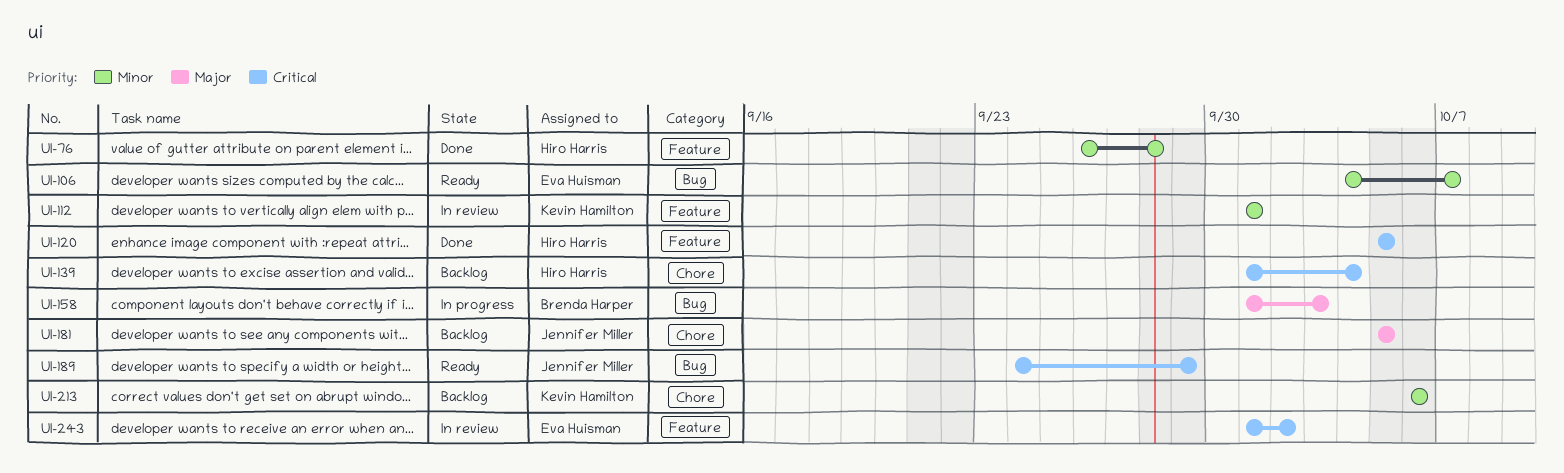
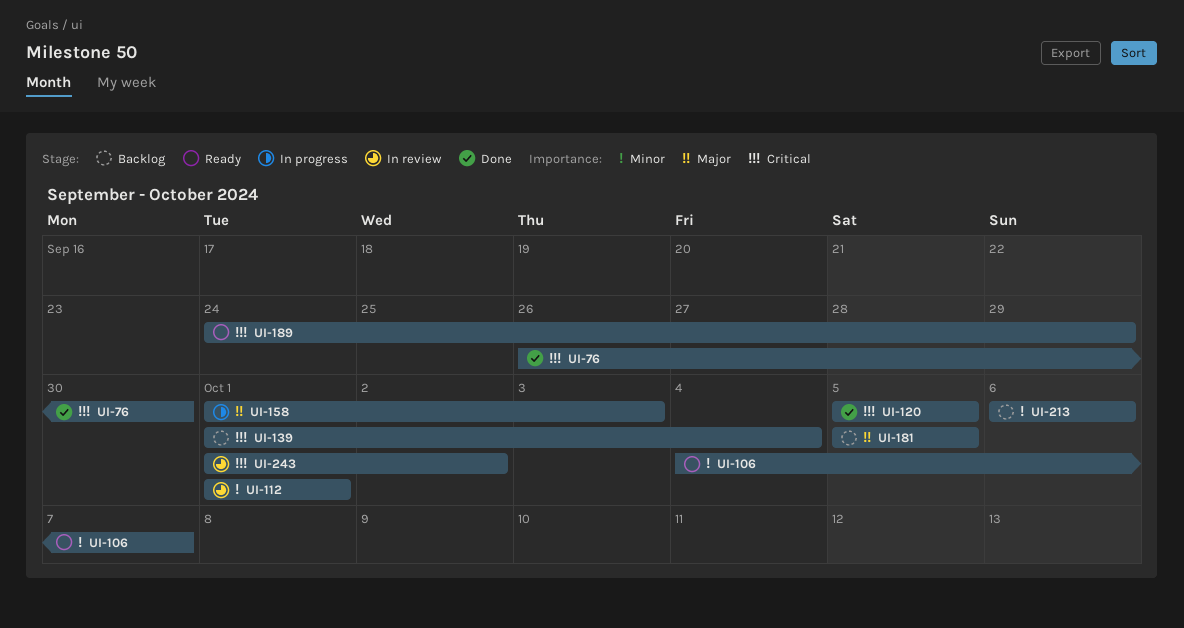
UI-76, priority: Minor -> Critical
UI-76, due: Sep 28 -> Sep 30

